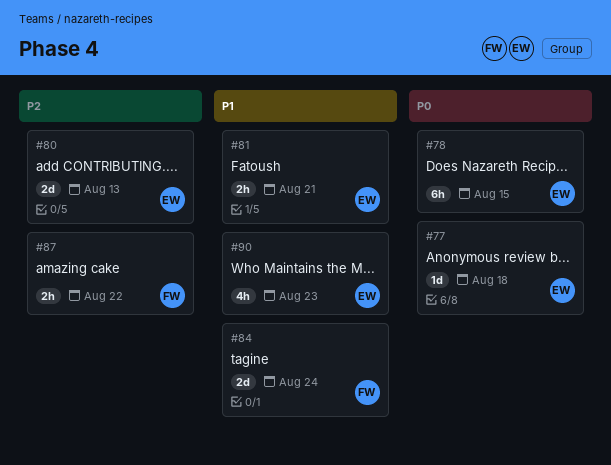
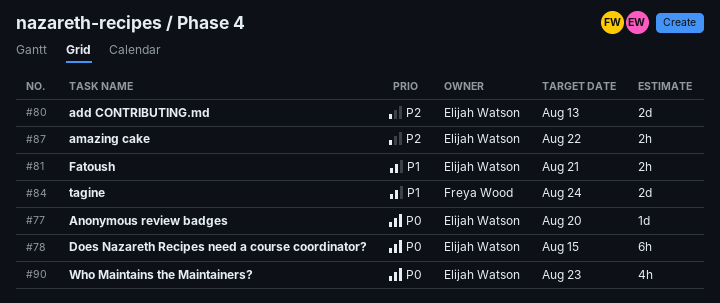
#77, due: Aug 18 -> Aug 20
#87, owner: Freya Wood -> Elijah Watson
#90, priority: P1 -> P0

